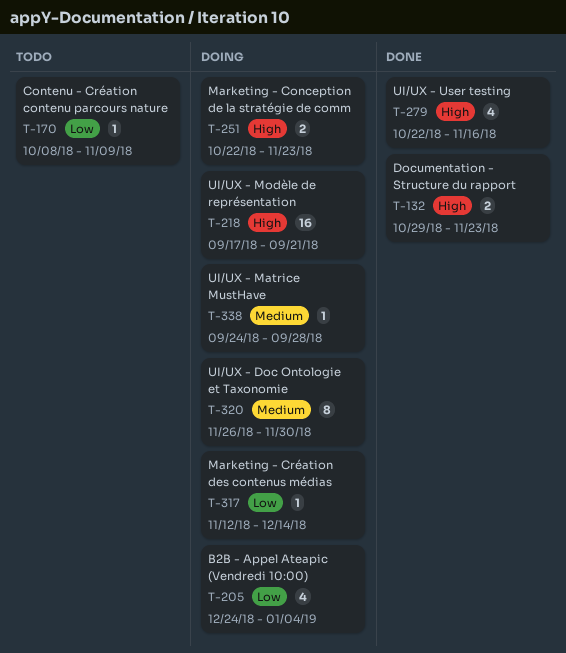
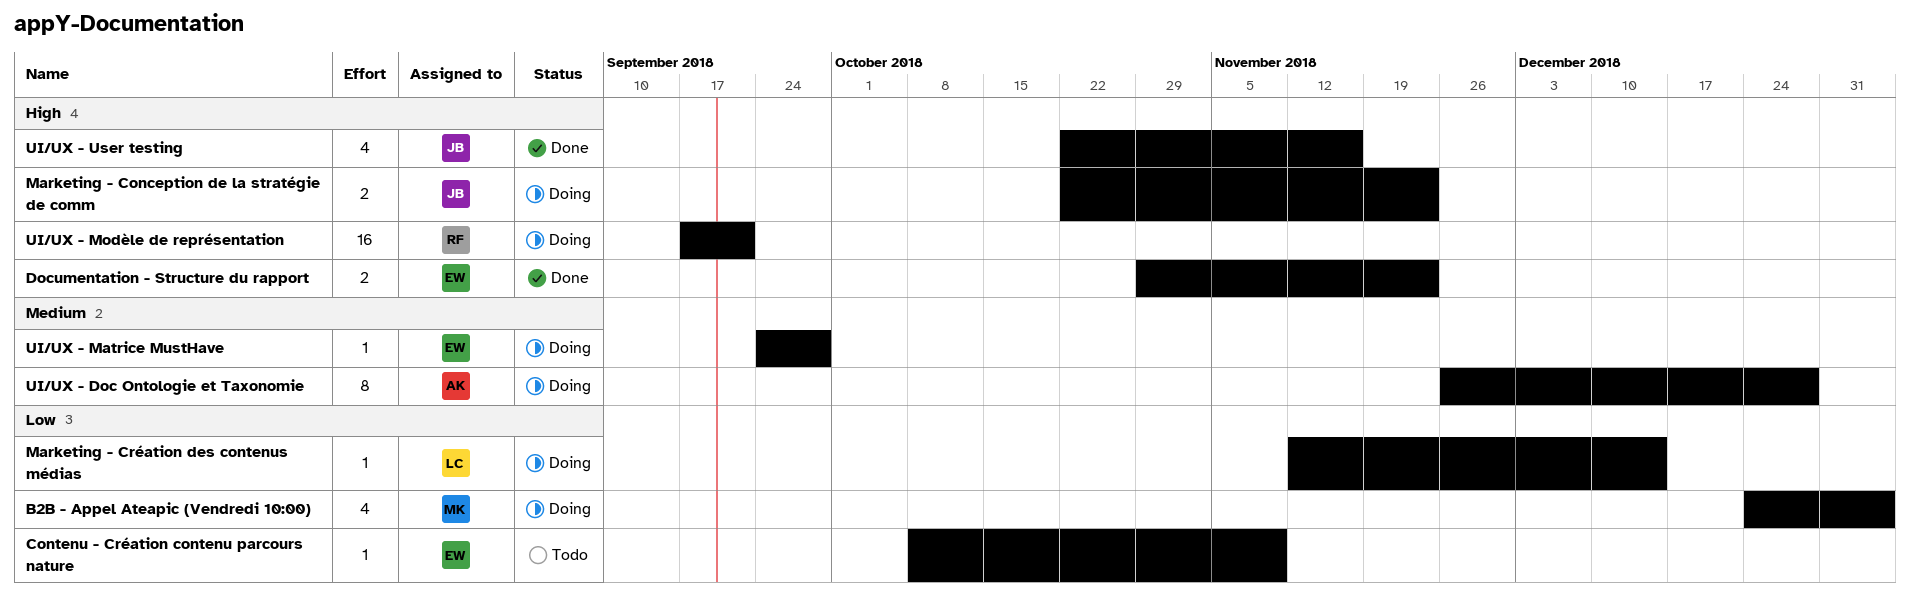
UI/UX - Doc Ontologie et Taxonomie, due: Nov 30 -> Dec 28

